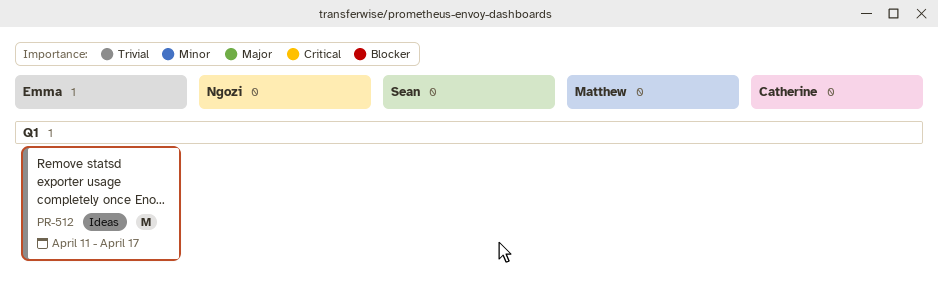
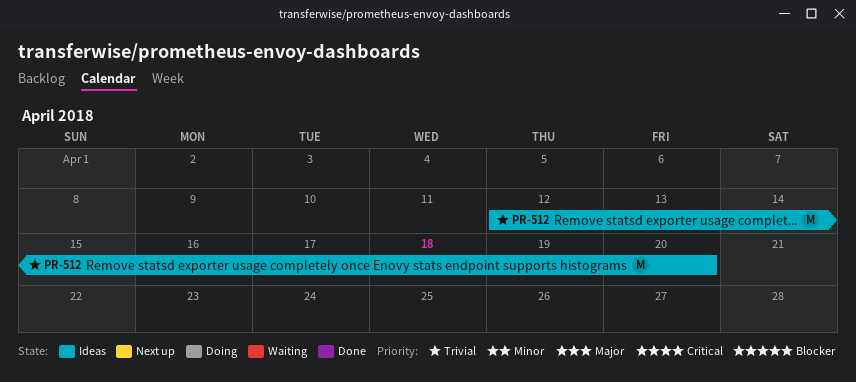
PR-512, start: Apr 11 -> Apr 12
PR-512, due: Apr 17 -> Apr 20

